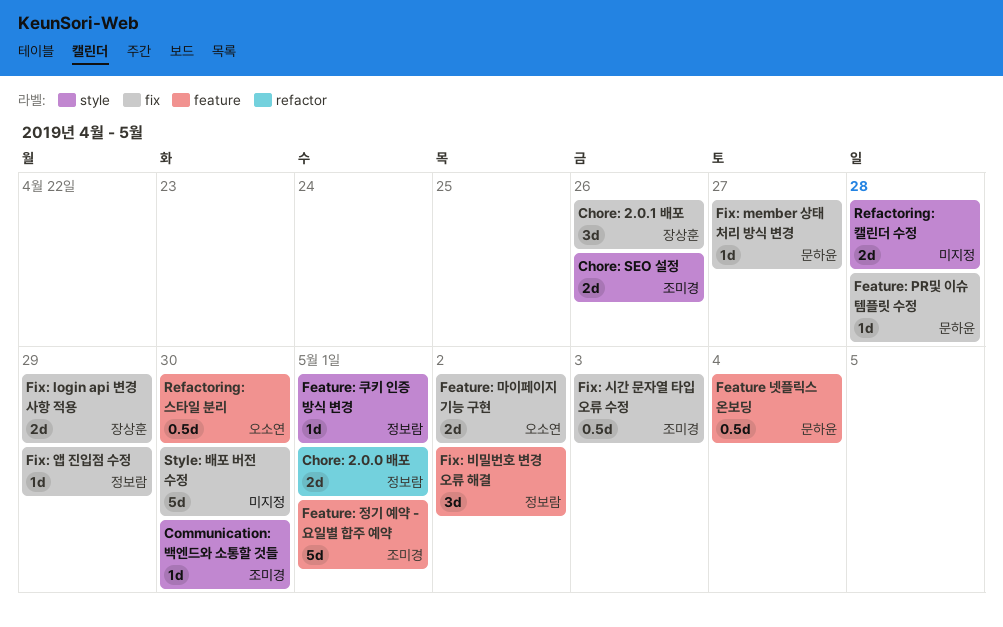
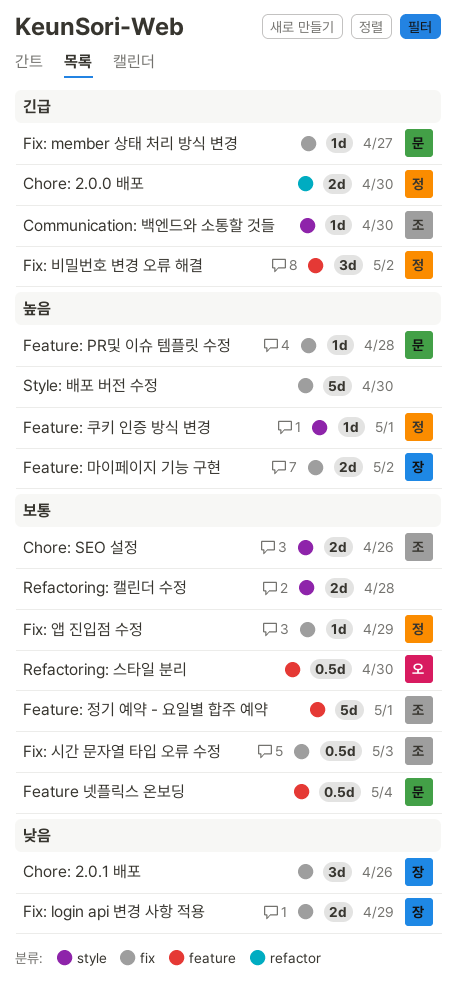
Chore: 2.0.0 배포, due: May 1 -> Apr 30
Feature: 마이페이지 기능 구현, owner: 오소연 -> 장상훈

